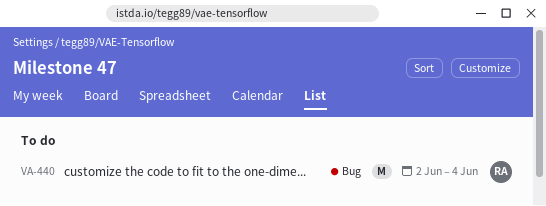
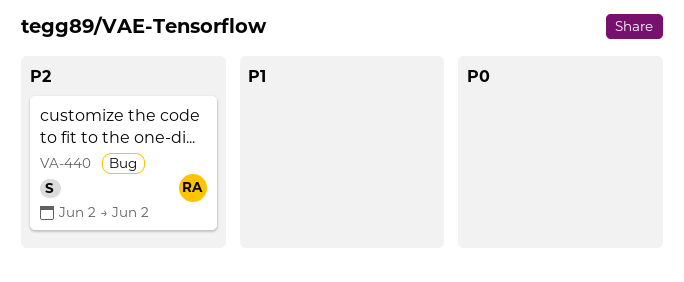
VA-440, estimate: M -> S
VA-440, due: Jun 4 -> Jun 2

